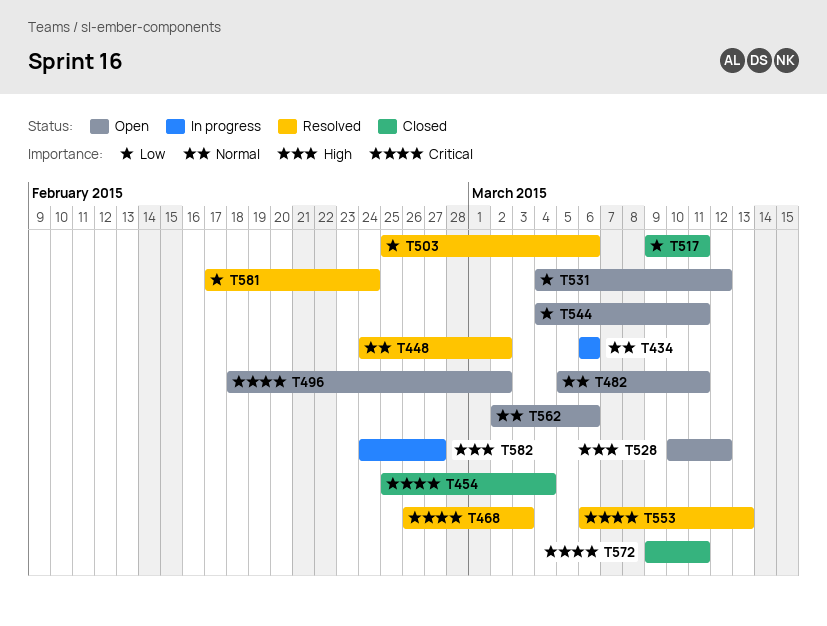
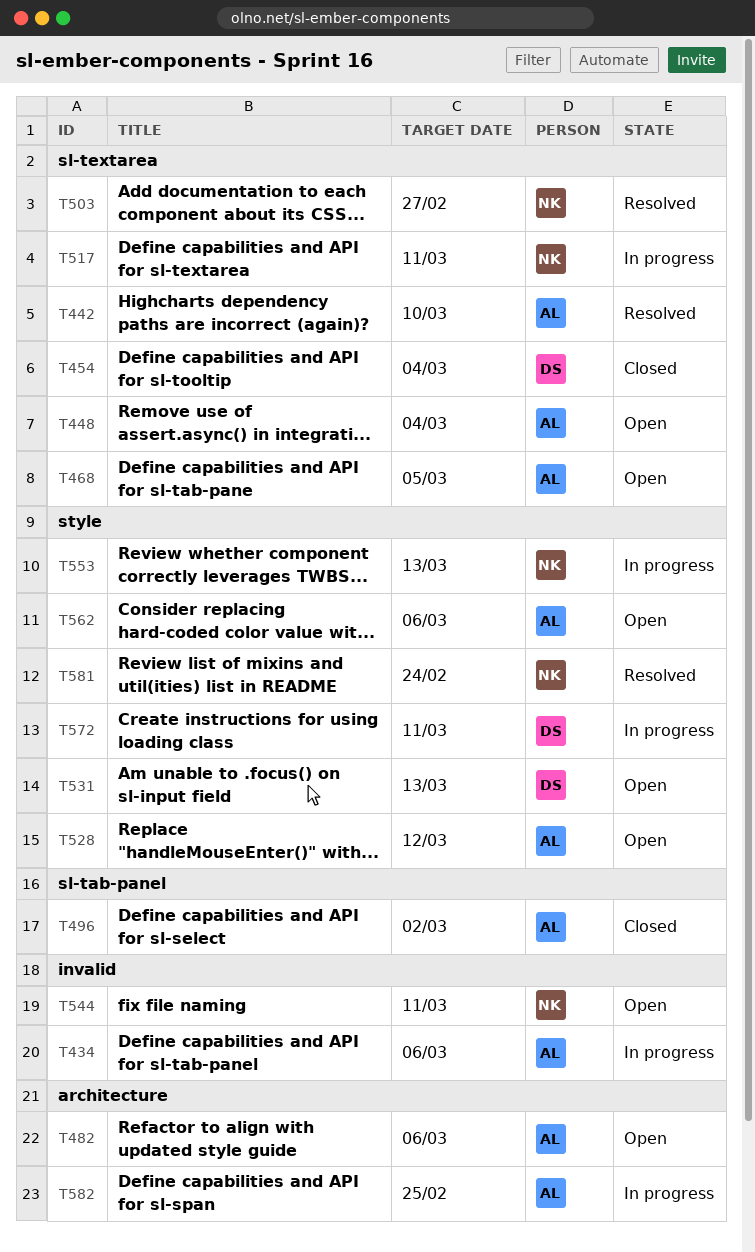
T442: none -> present
T448, status: Resolved -> Open
T448, due: Mar 2 -> Mar 4
T468, status: Resolved -> Open
T468, due: Mar 3 -> Mar 5
T482, due: Mar 11 -> Mar 6
T496, status: Open -> Closed
T503, due: Mar 6 -> Feb 27
T517, status: Closed -> In progress
T531, due: Mar 12 -> Mar 13
T553, status: Resolved -> In progress
T572, status: Closed -> In progress
T582, due: Feb 27 -> Feb 25

